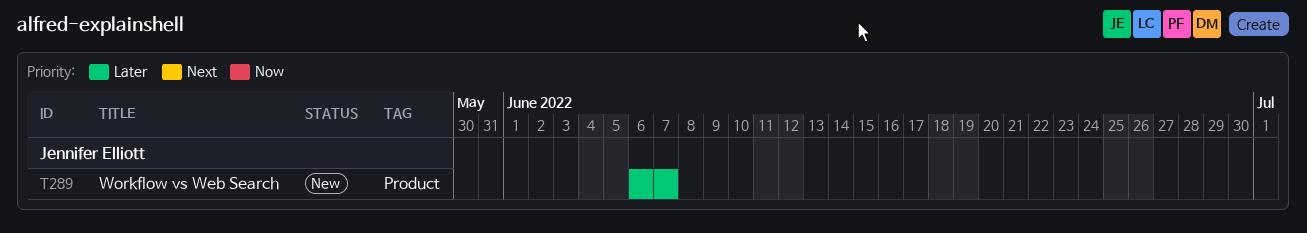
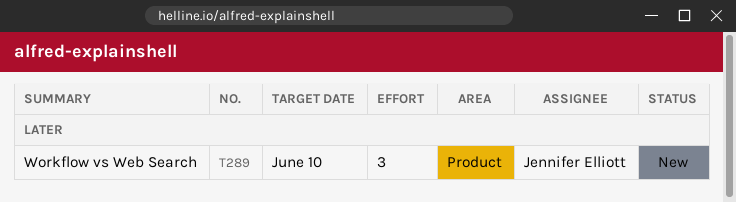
T289, due: Jun 7 -> Jun 10

